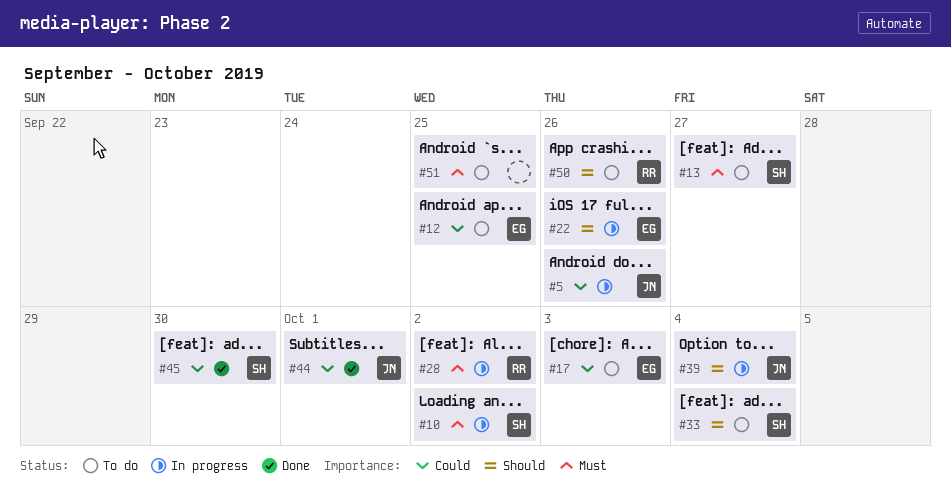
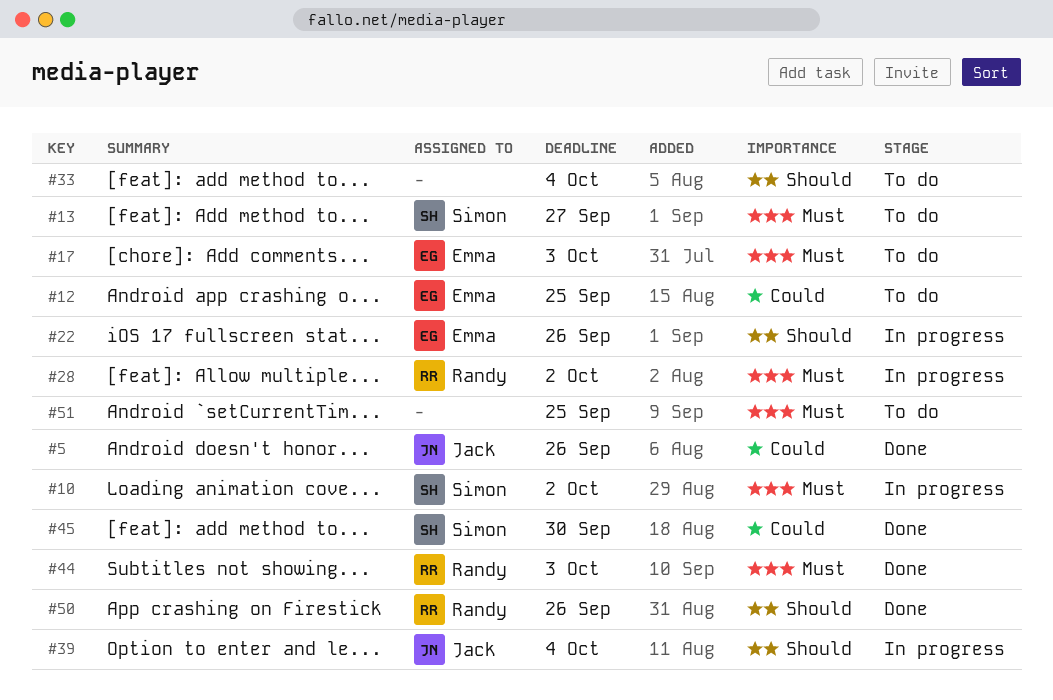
#5, status: In progress -> Done
#17, priority: Could -> Must
#33, owner: Simon -> none
#44, owner: Jack -> Randy
#44, priority: Could -> Must
#44, due: Oct 1 -> Oct 3
#50, status: To do -> Done

